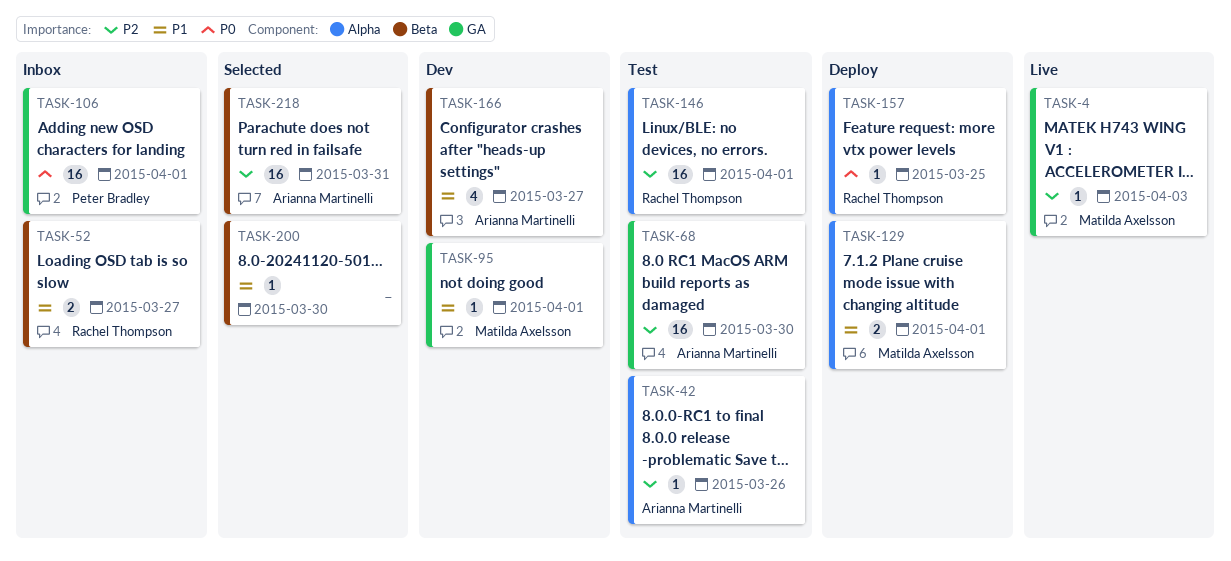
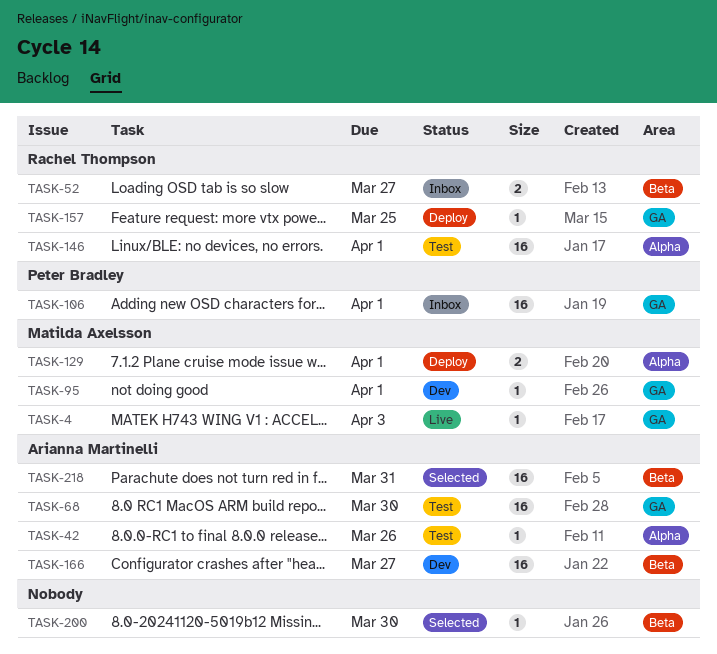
TASK-157, label: Alpha -> GA
TASK-166, estimate: 4 -> 16

